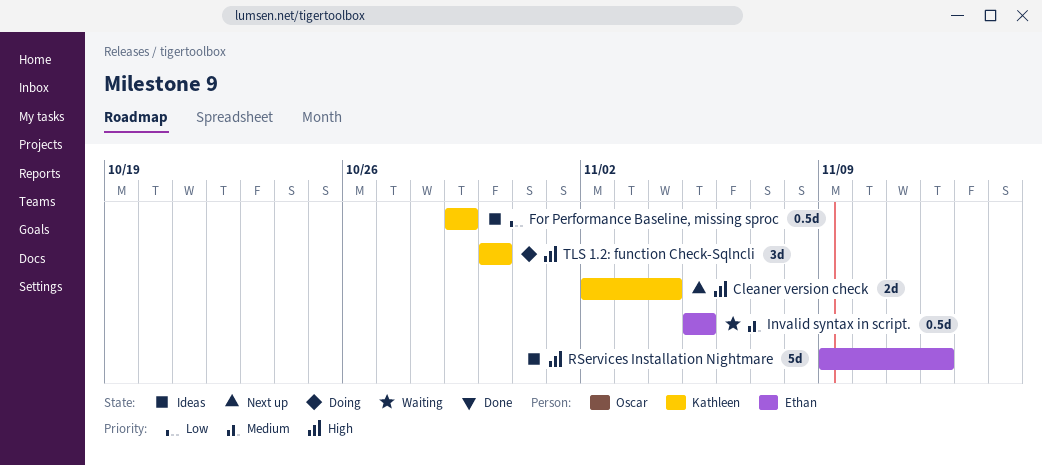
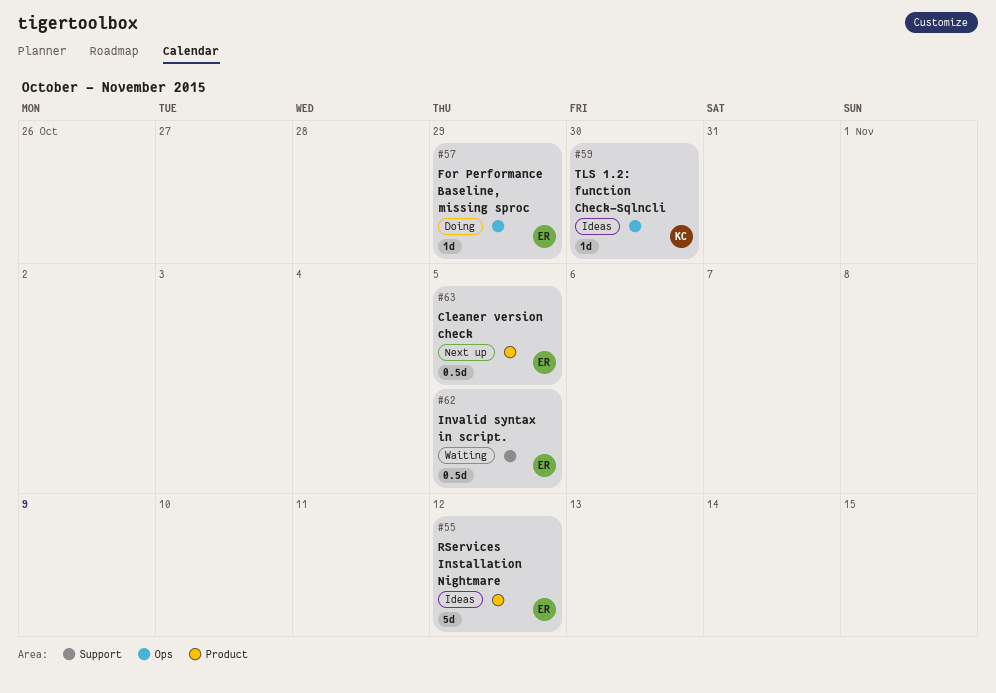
Cleaner version check, owner: Kathleen -> Ethan
Cleaner version check, estimate: 2d -> 0.5d
Cleaner version check, due: Nov 4 -> Nov 5
For Performance Baseline, missing sproc, status: Ideas -> Doing
For Performance Baseline, missing sproc, owner: Kathleen -> Ethan
For Performance Baseline, missing sproc, estimate: 0.5d -> 1d
TLS 1.2: function Check-Sqlncli, status: Doing -> Ideas
TLS 1.2: function Check-Sqlncli, estimate: 3d -> 1d

